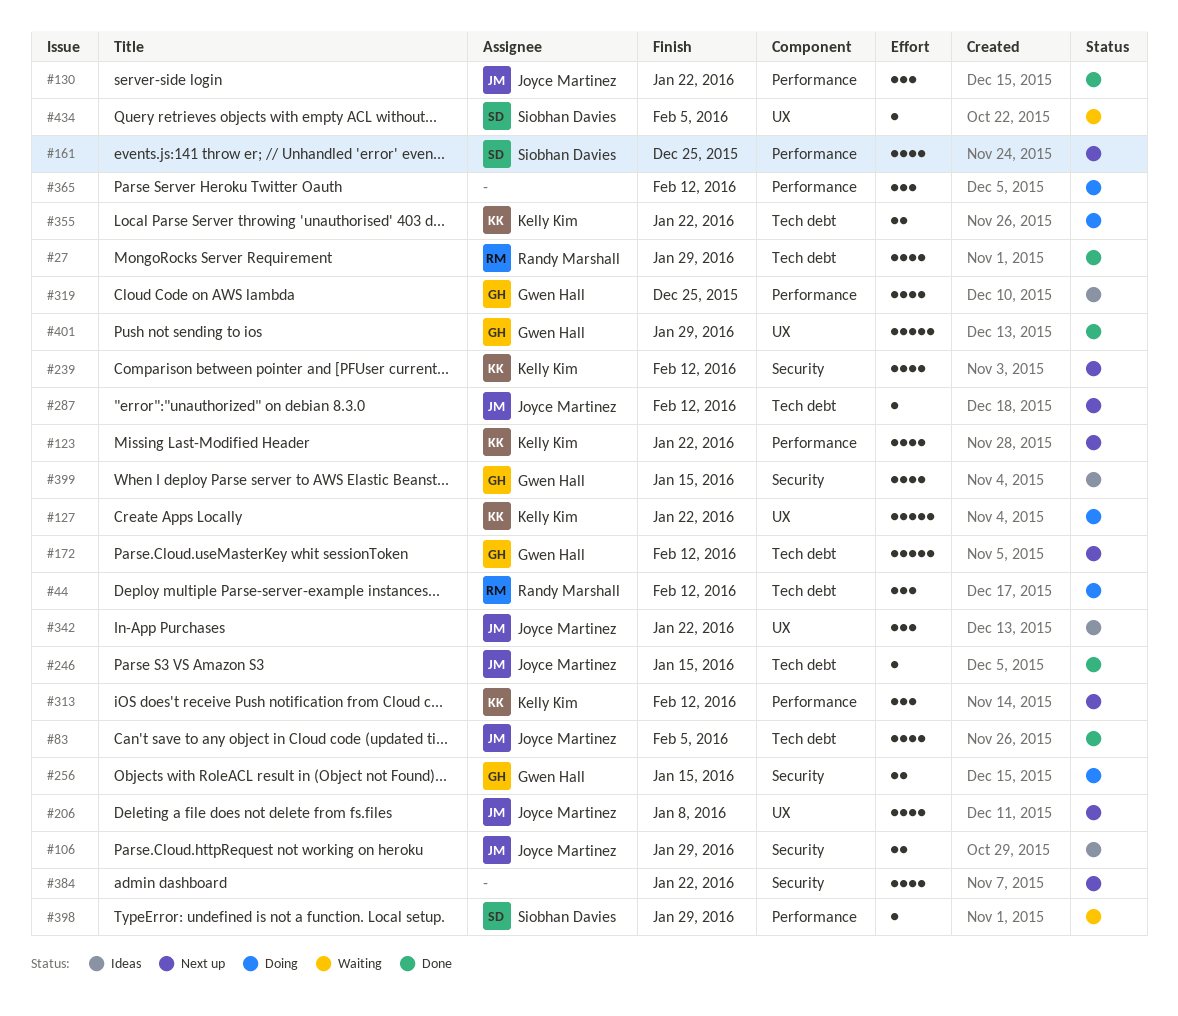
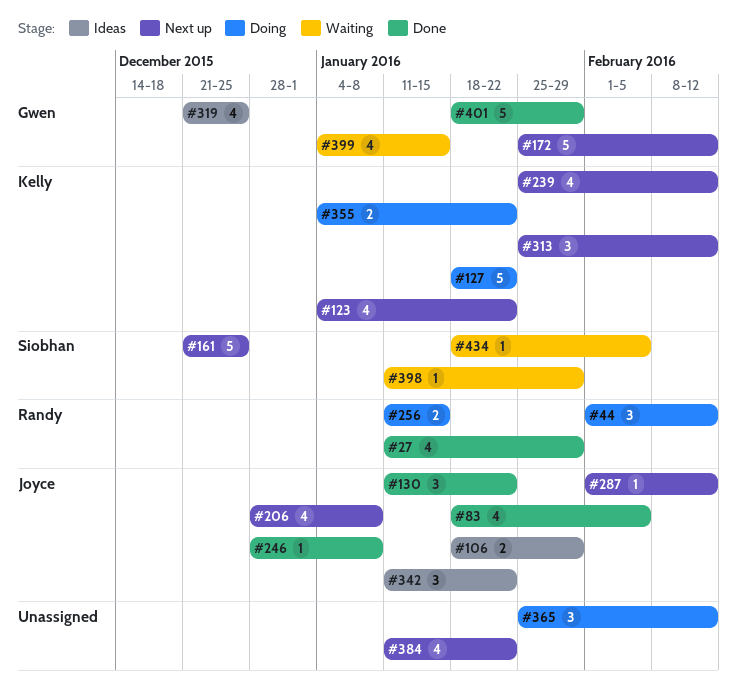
#161, estimate: 4 -> 5
#246, due: Jan 15 -> Jan 8
#256, owner: Gwen Hall -> Randy Marshall
#399, status: Ideas -> Waiting

